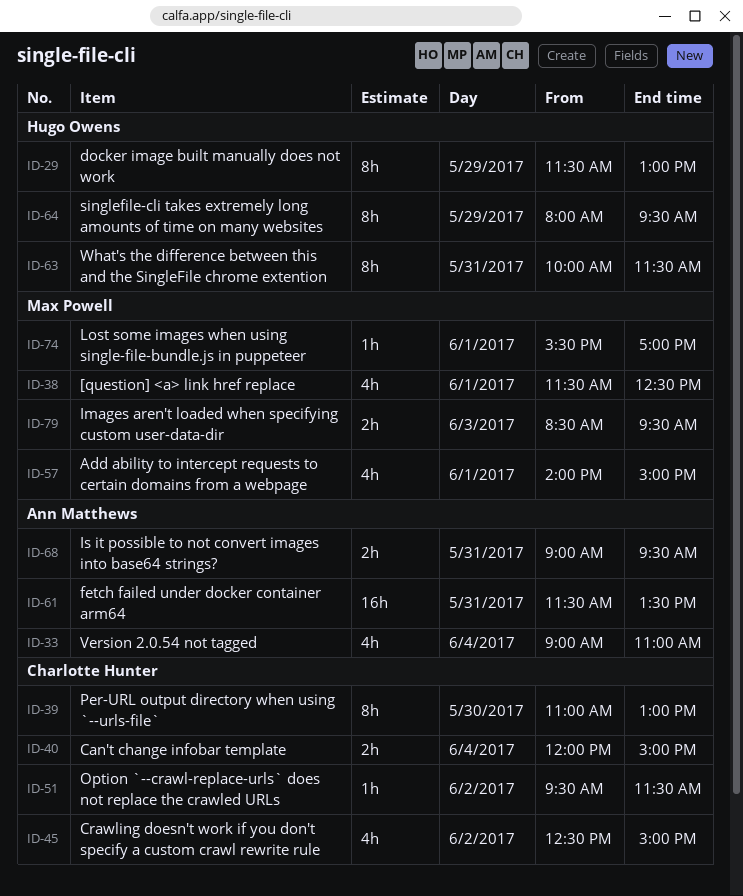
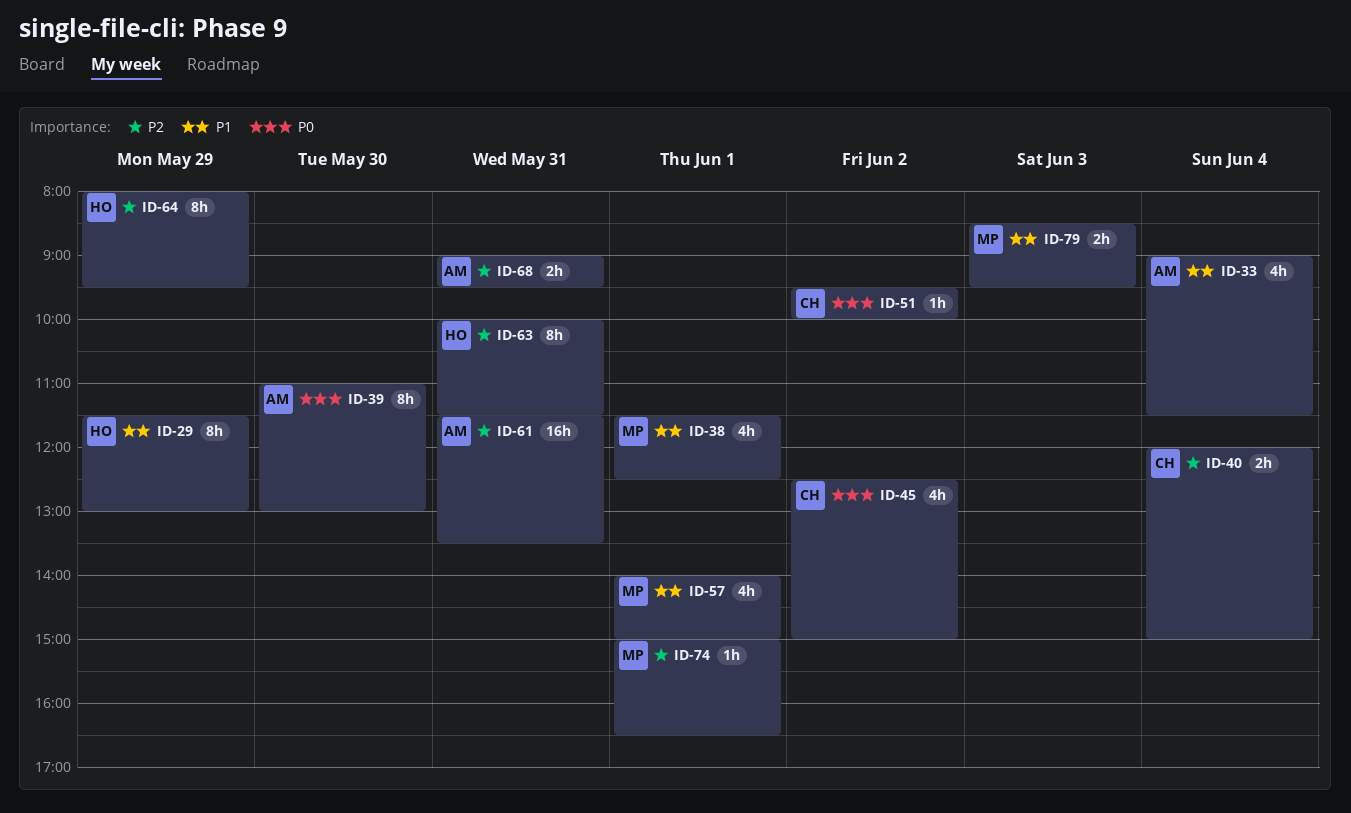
ID-33, ends: 11:00 -> 11:30
ID-39, owner: Charlotte Hunter -> Ann Matthews
ID-51, ends: 11:30 -> 10:00
ID-74, begins: 15:30 -> 15:00
ID-74, ends: 17:00 -> 16:30

